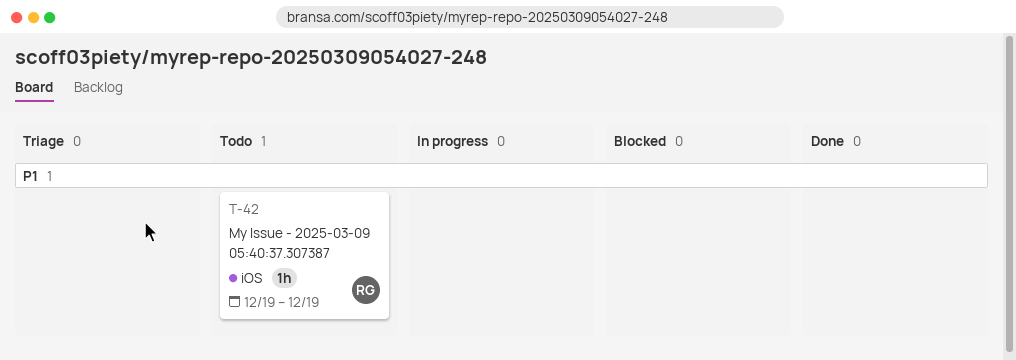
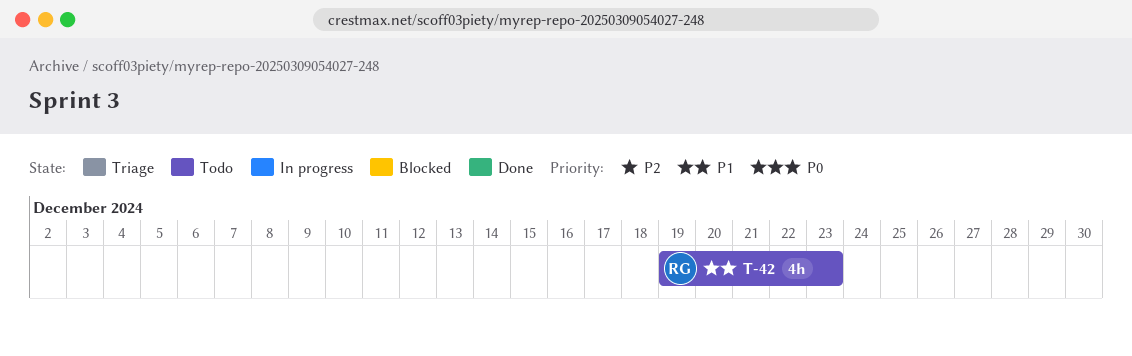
T-42, estimate: 1h -> 4h
T-42, due: Dec 19 -> Dec 23

